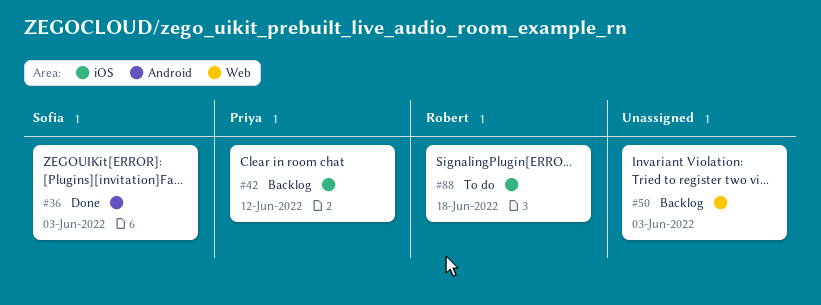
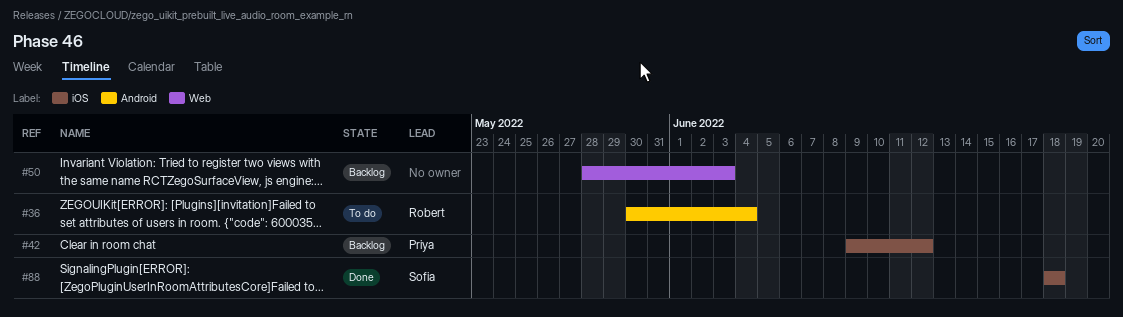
#36, status: Done -> To do
#36, owner: Sofia -> Robert
#36, due: Jun 3 -> Jun 4
#88, status: To do -> Done
#88, owner: Robert -> Sofia

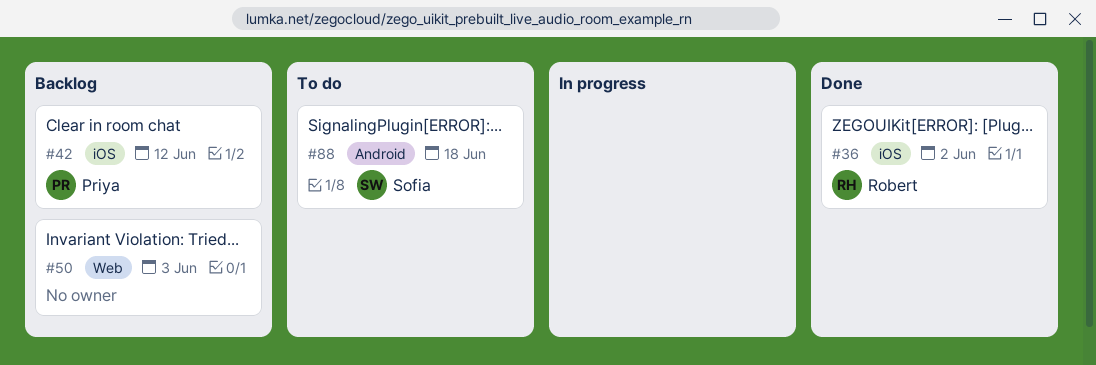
#36, status: To do -> Done
#36, label: Android -> iOS
#36, due: Jun 4 -> Jun 2
#88, status: Done -> To do
#88, label: iOS -> Android

